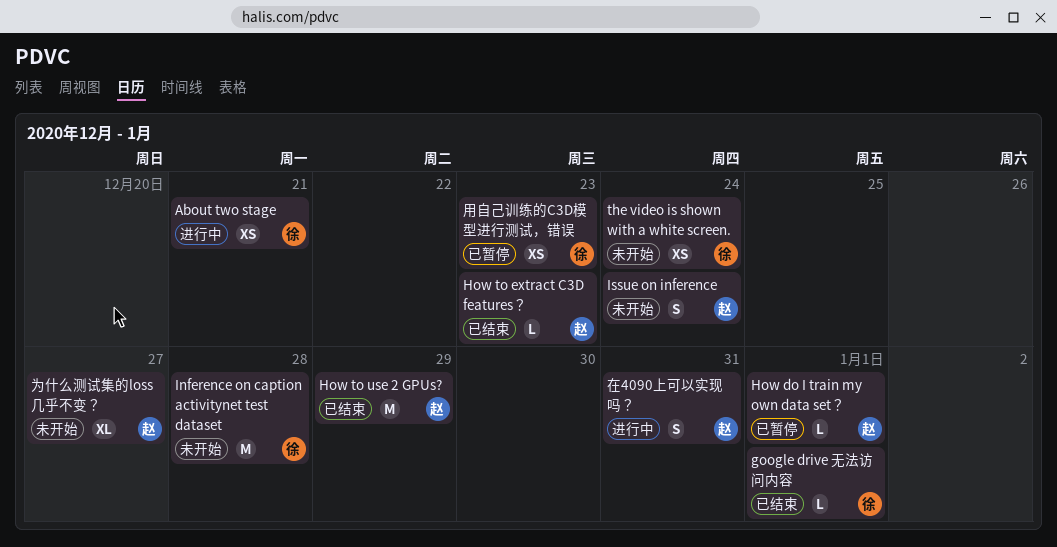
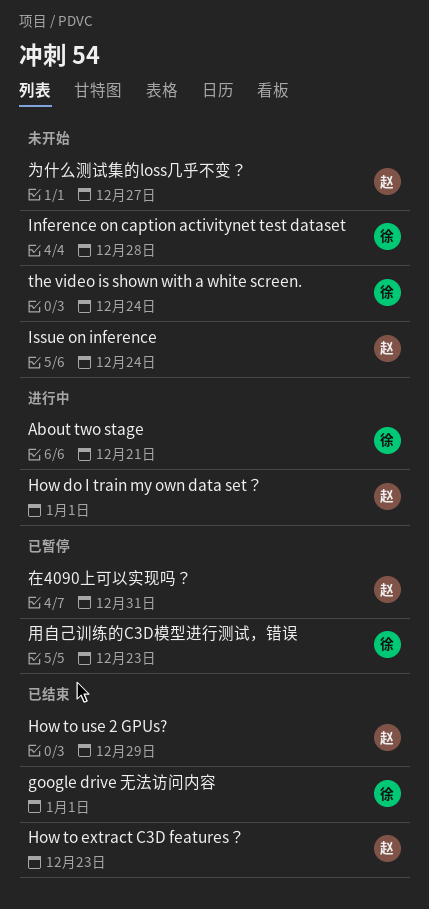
How do I train my own data set？, status: 已暂停 -> 进行中
在4090上可以实现吗？, status: 进行中 -> 已暂停

